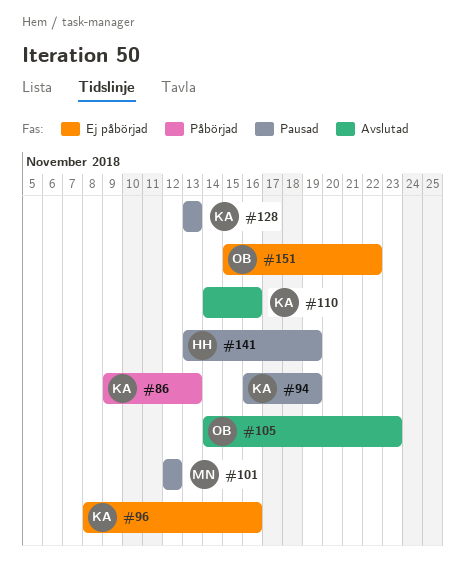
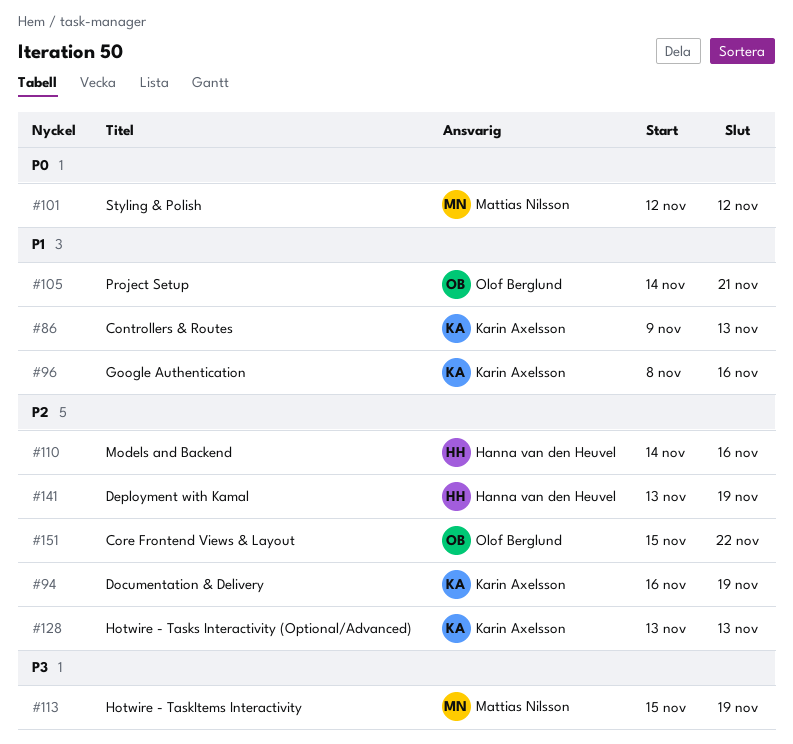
#105, due: Nov 23 -> Nov 21
#110, owner: Karin Axelsson -> Hanna van den Heuvel
#113: none -> present

